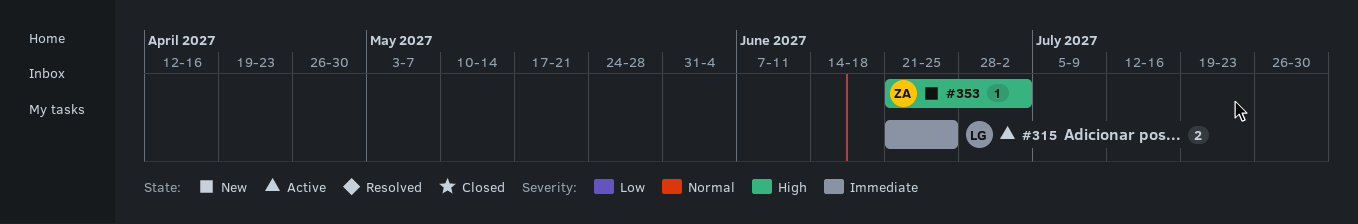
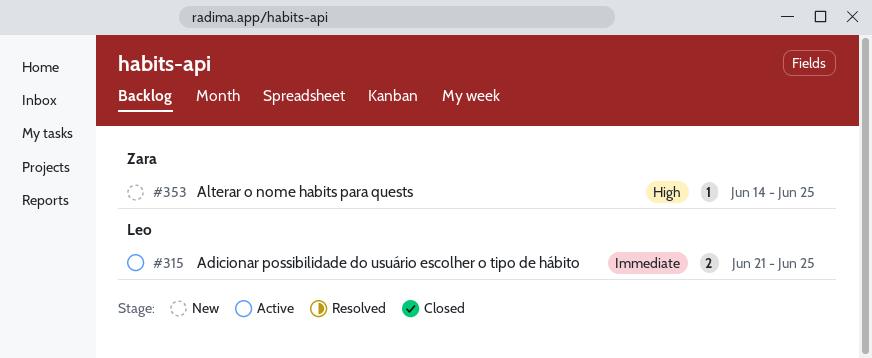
#353, start: Jun 21 -> Jun 14
#353, due: Jul 2 -> Jun 25

